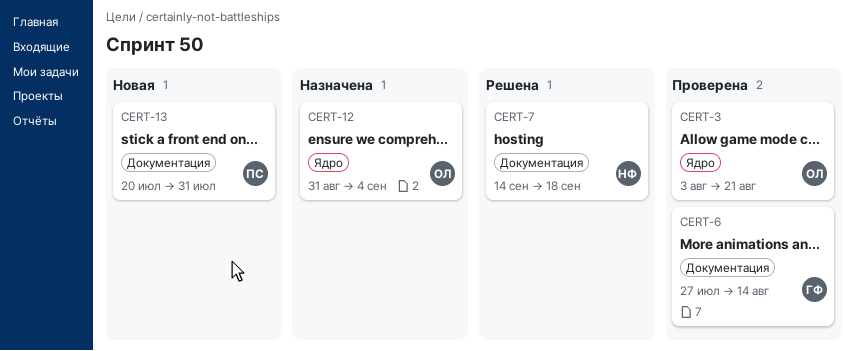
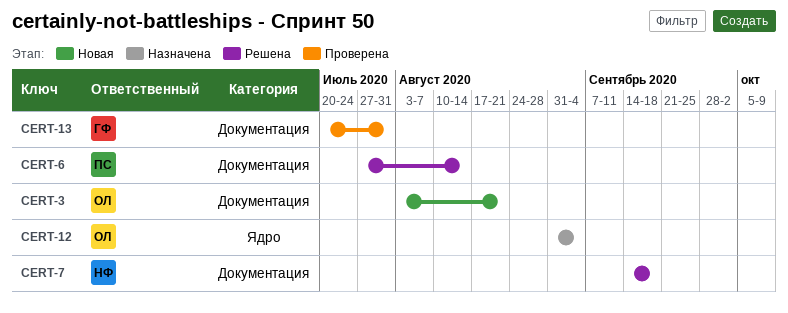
CERT-3, status: Проверена -> Новая
CERT-3, label: Ядро -> Документация
CERT-6, status: Проверена -> Решена
CERT-6, owner: ГФ -> ПС
CERT-13, status: Новая -> Проверена
CERT-13, owner: ПС -> ГФ

